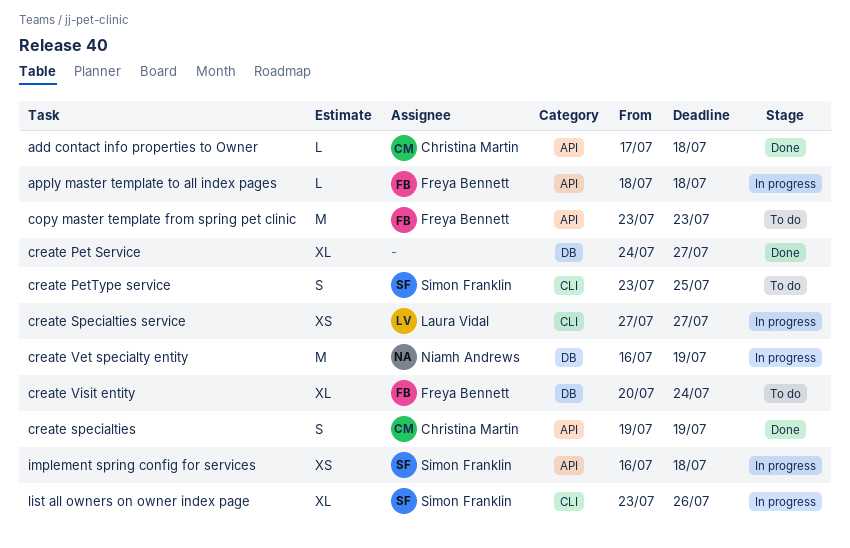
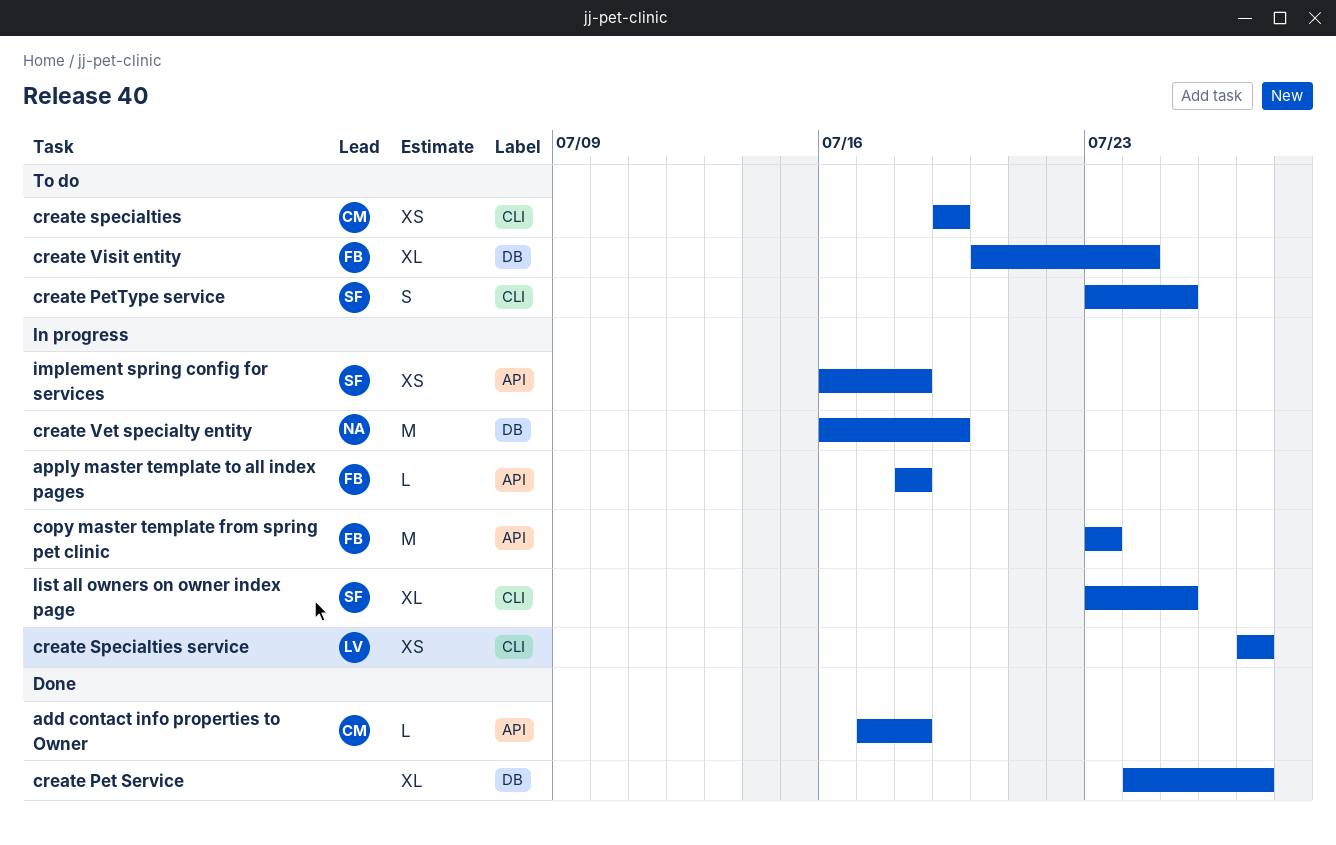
copy master template from spring pet clinic, status: To do -> In progress
create specialties, status: Done -> To do
create specialties, label: API -> CLI
create specialties, estimate: S -> XS
list all owners on owner index page, due: Jul 26 -> Jul 25

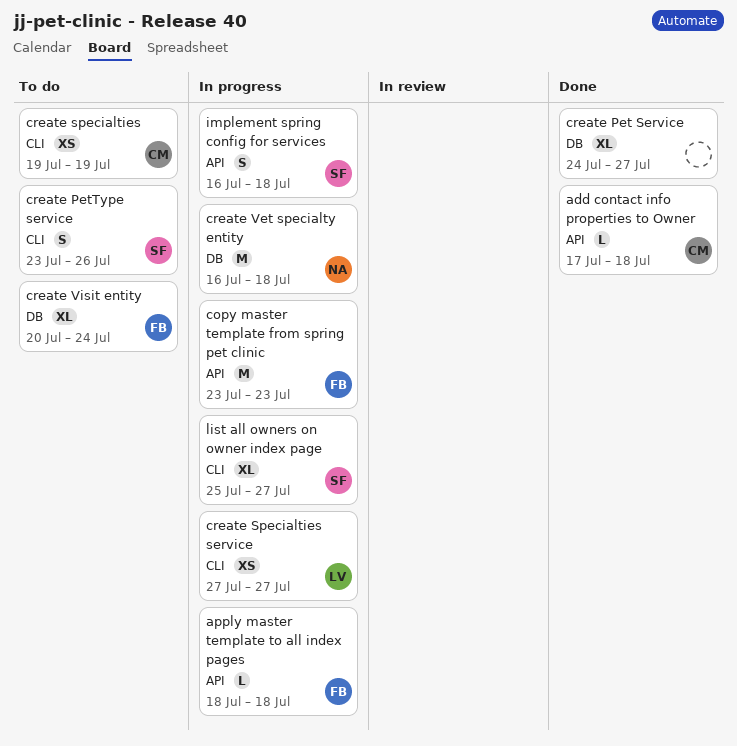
create PetType service, due: Jul 25 -> Jul 26
create Vet specialty entity, due: Jul 19 -> Jul 18
implement spring config for services, estimate: XS -> S
list all owners on owner index page, start: Jul 23 -> Jul 25
list all owners on owner index page, due: Jul 25 -> Jul 27

